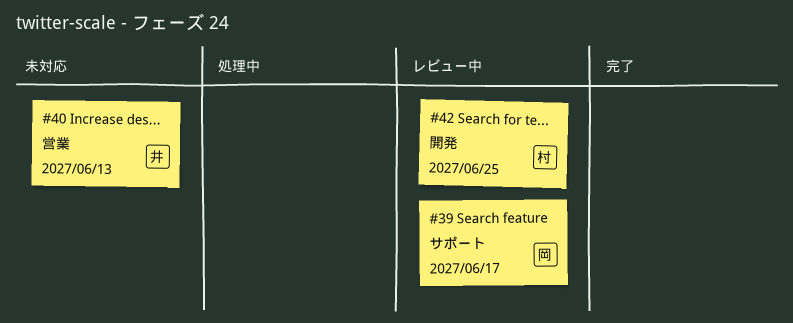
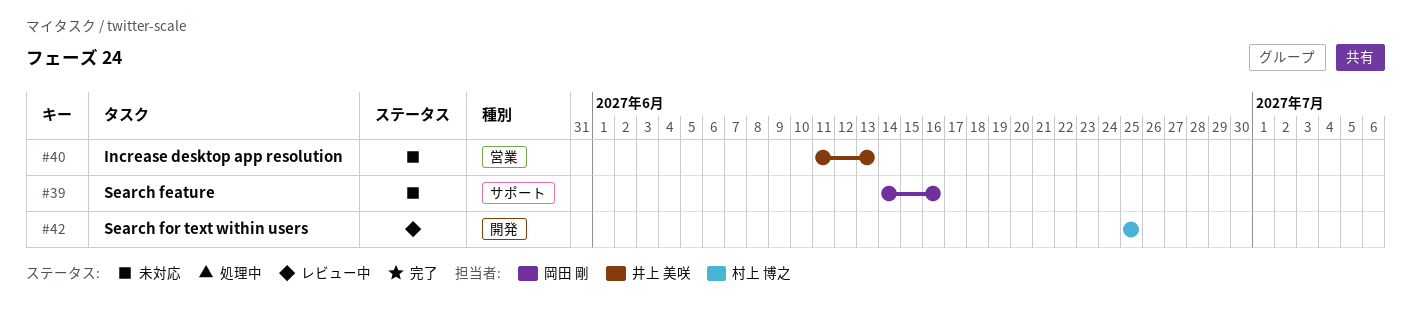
#39, status: レビュー中 -> 未対応
#39, due: Jun 17 -> Jun 16

